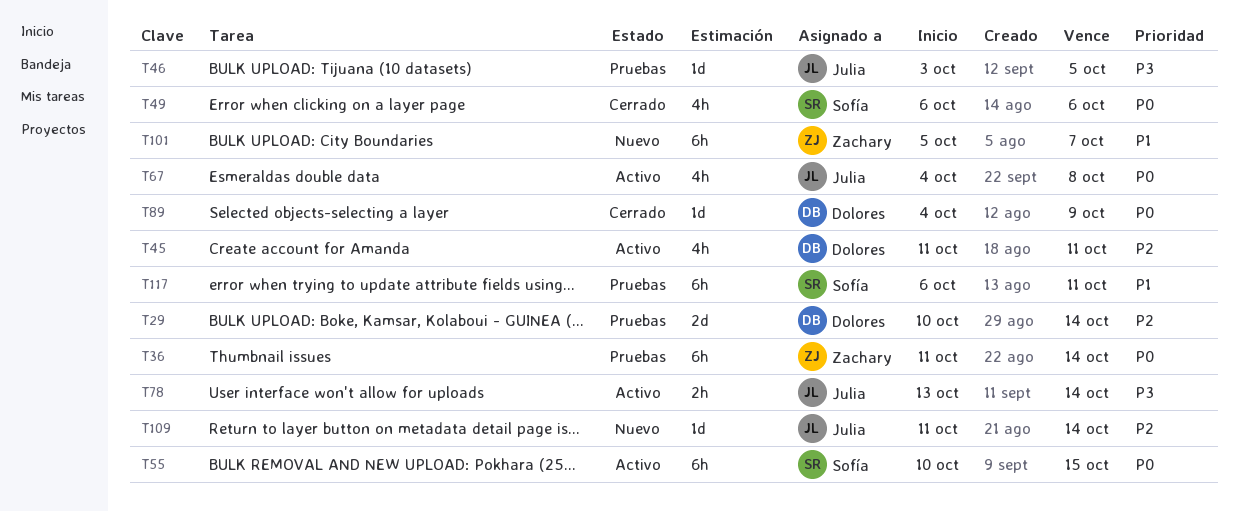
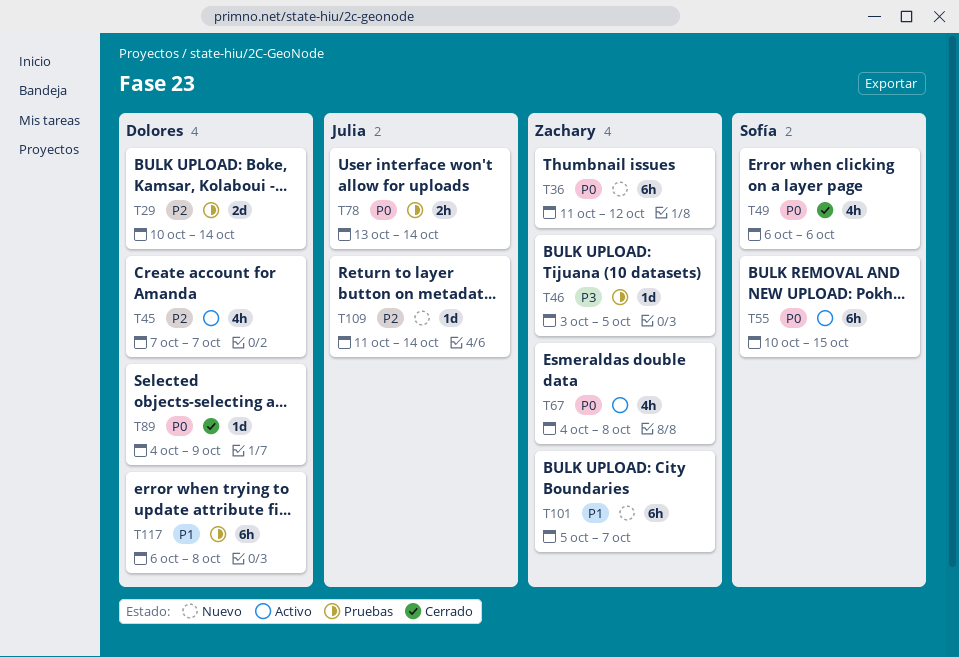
T36, status: Pruebas -> Nuevo
T36, due: Oct 14 -> Oct 12
T45, start: Oct 11 -> Oct 7
T45, due: Oct 11 -> Oct 7
T46, owner: Julia -> Zachary
T67, owner: Julia -> Zachary
T78, status: Activo -> Pruebas
T78, priority: P3 -> P0
T117, owner: Sofía -> Dolores
T117, due: Oct 11 -> Oct 8

